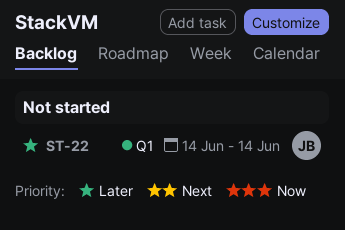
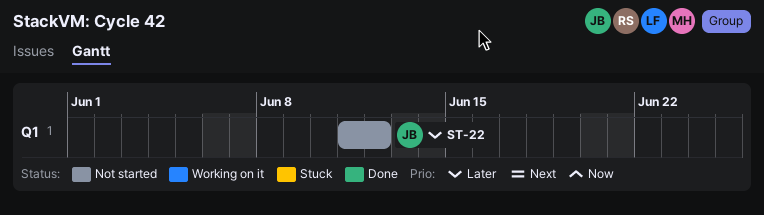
ST-22, start: Jun 14 -> Jun 11
ST-22, due: Jun 14 -> Jun 12

